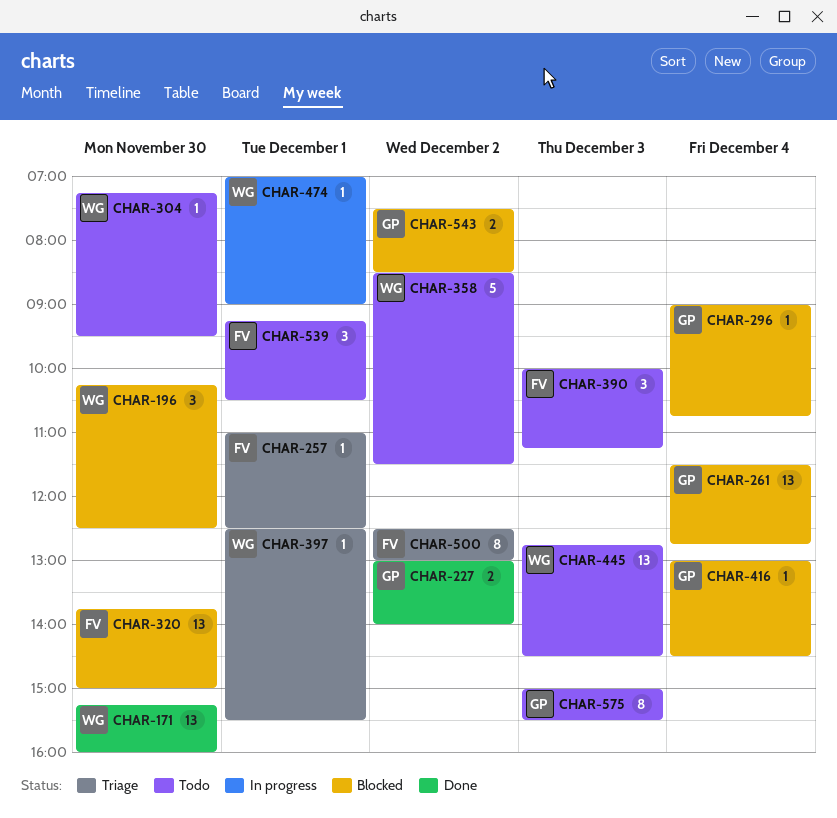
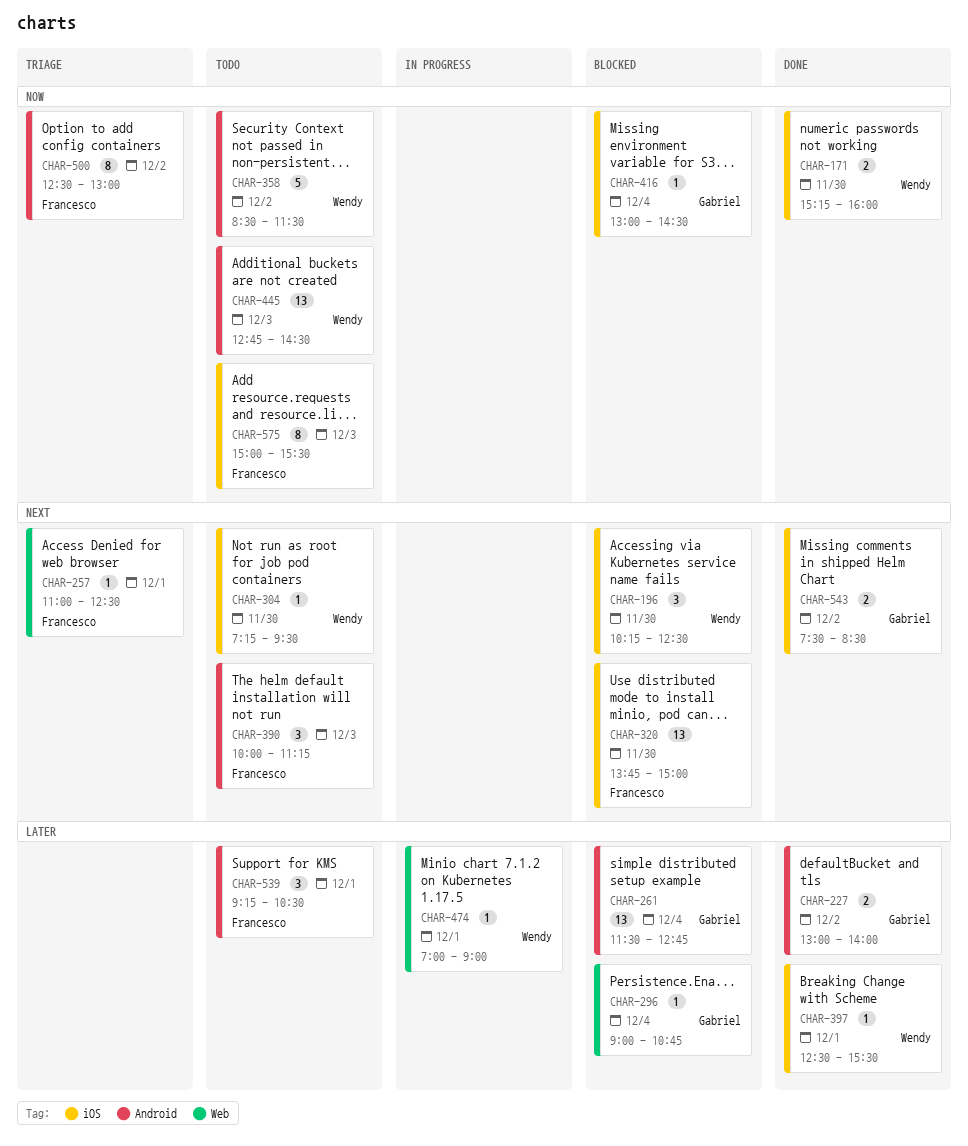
CHAR-171, estimate: 13 -> 2
CHAR-397, status: Triage -> Done
CHAR-543, status: Blocked -> Done
CHAR-575, owner: Gabriel -> Francesco

